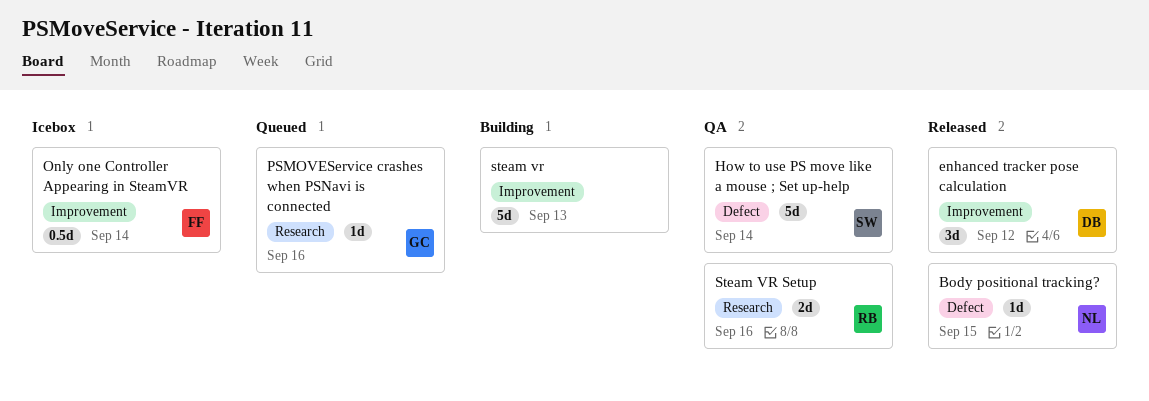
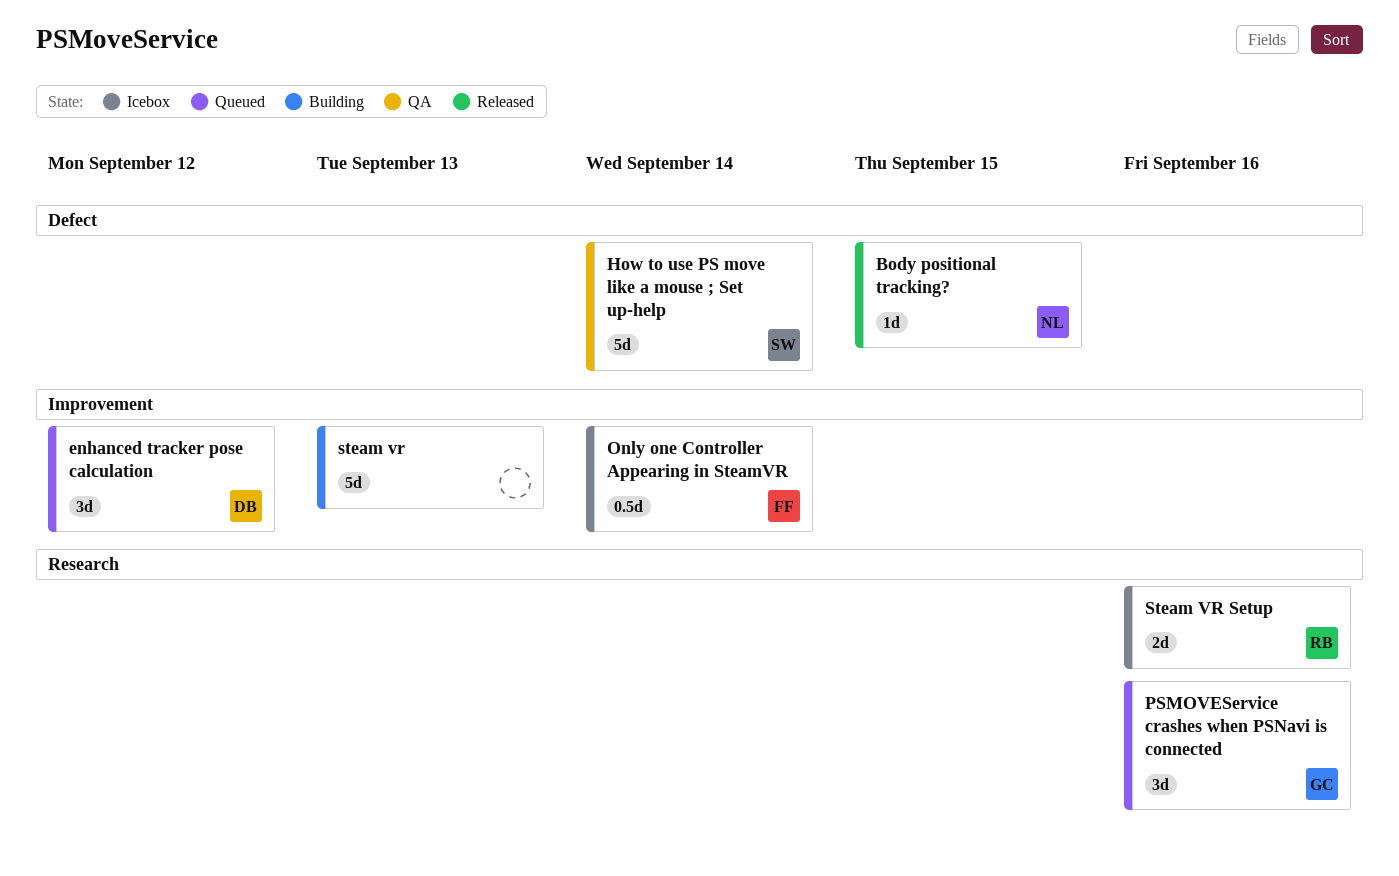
enhanced tracker pose calculation, status: Released -> Queued
PSMOVEService crashes when PSNavi is connected, estimate: 1d -> 3d
Steam VR Setup, status: QA -> Icebox

